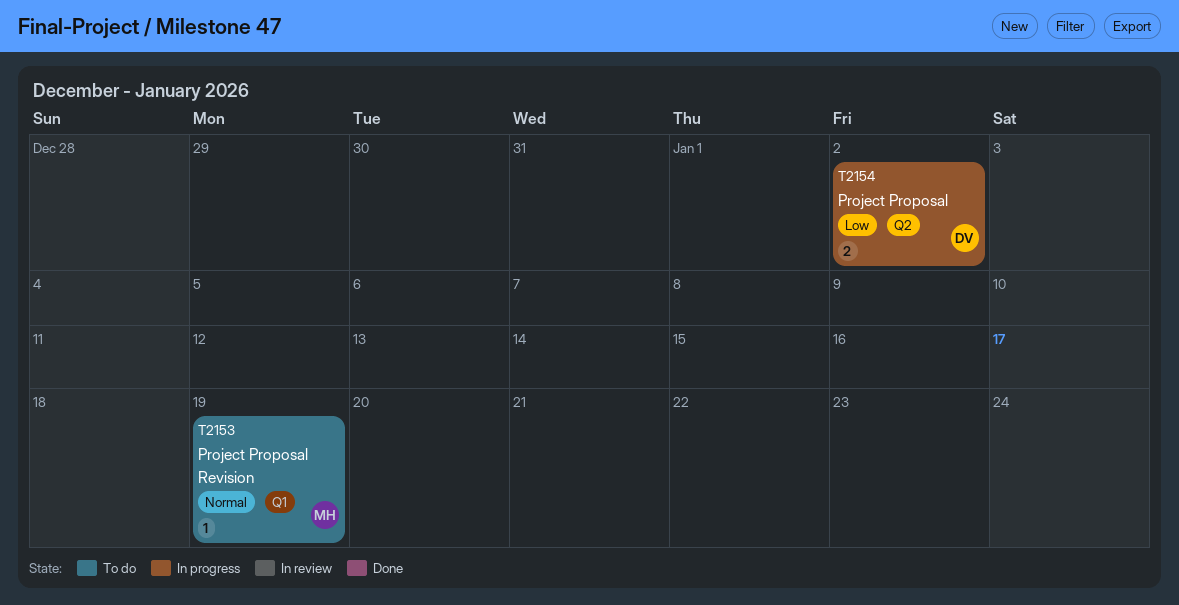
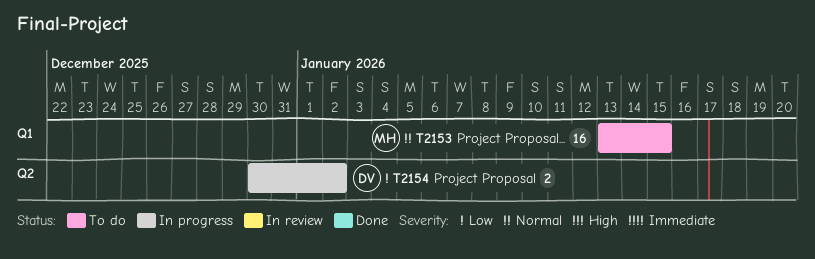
T2153, estimate: 1 -> 16
T2153, due: Jan 19 -> Jan 15

